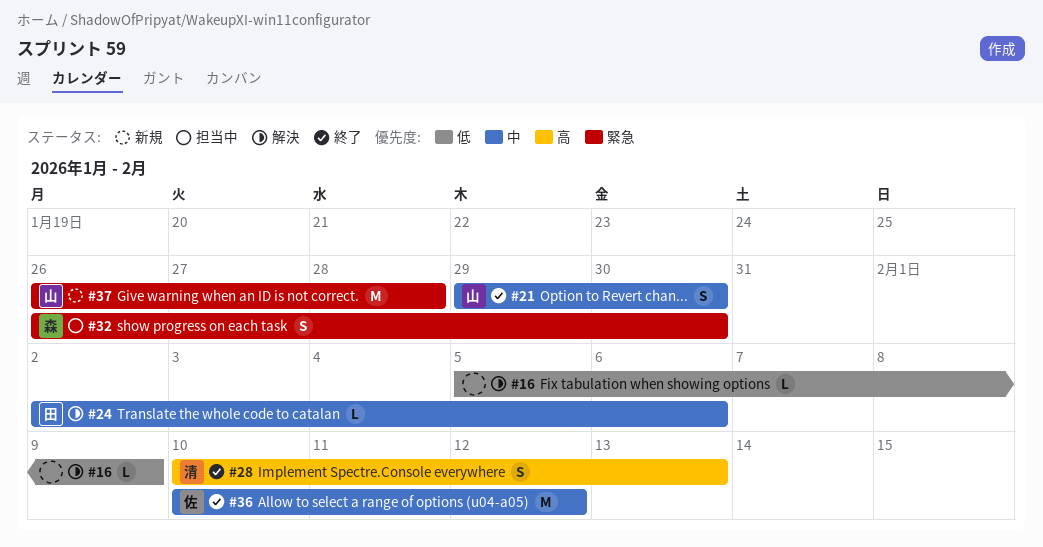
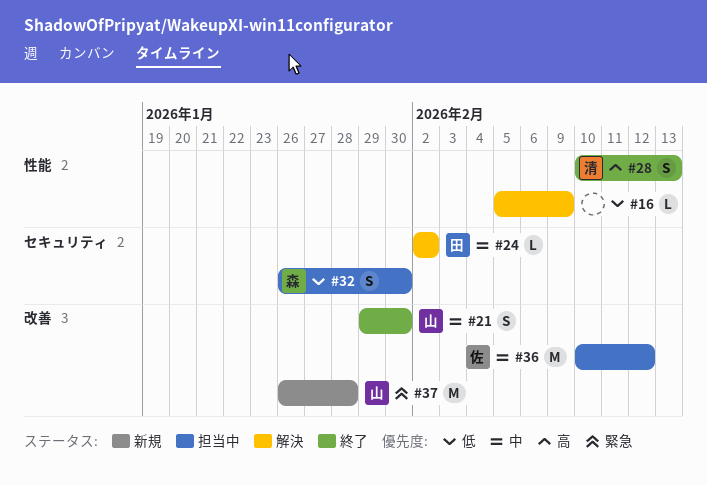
#24, due: Feb 6 -> Feb 2
#32, priority: 緊急 -> 低
#36, status: 終了 -> 担当中

